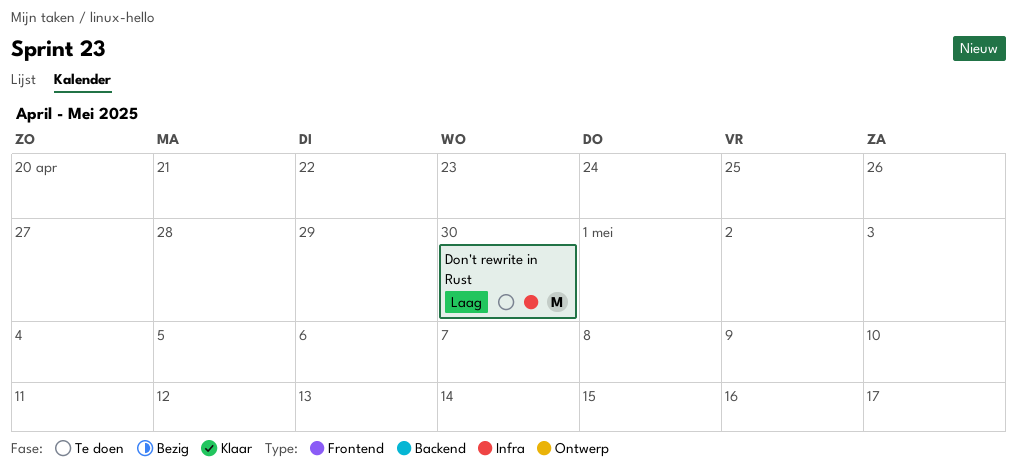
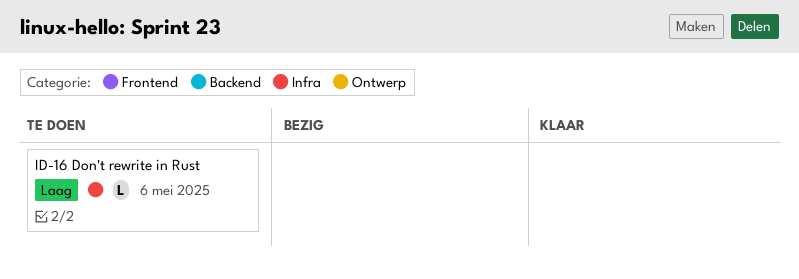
Don't rewrite in Rust, estimate: M -> L
Don't rewrite in Rust, due: Apr 30 -> May 6

